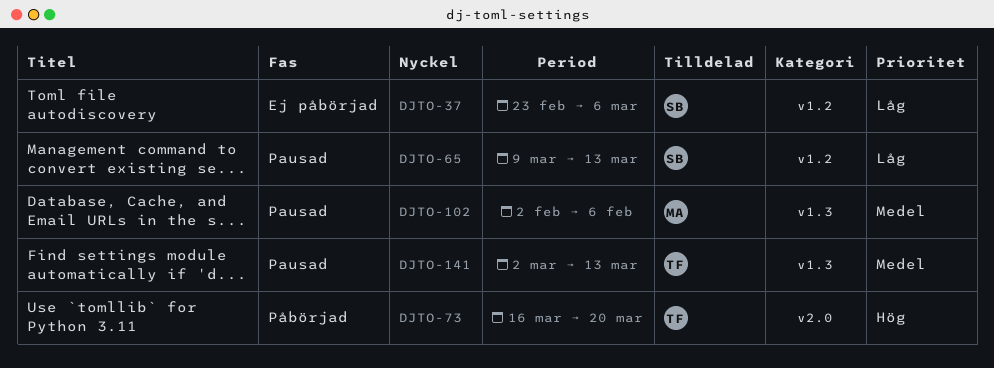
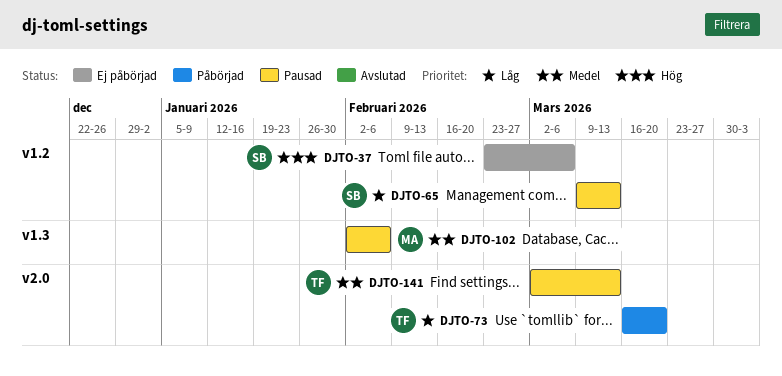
DJTO-37, priority: Låg -> Hög
DJTO-73, priority: Hög -> Låg
DJTO-141, label: v1.3 -> v2.0

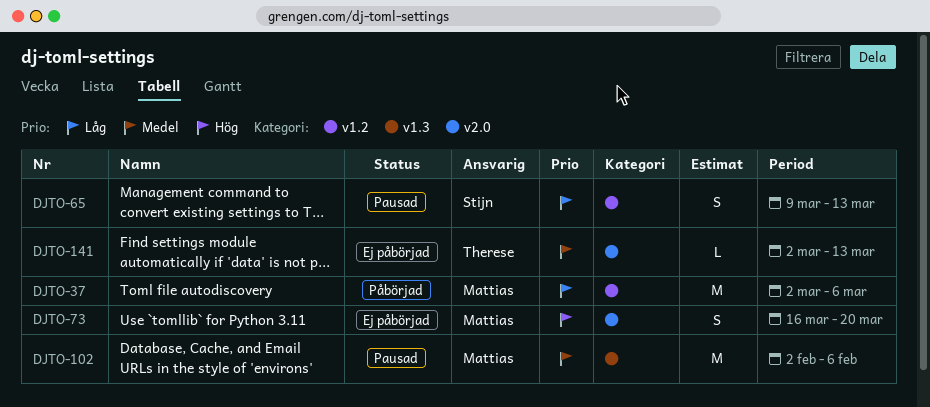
DJTO-37, status: Ej påbörjad -> Påbörjad
DJTO-37, owner: Stijn -> Mattias
DJTO-37, priority: Hög -> Låg
DJTO-37, start: Feb 23 -> Mar 2
DJTO-73, status: Påbörjad -> Ej påbörjad
DJTO-73, owner: Therese -> Mattias
DJTO-73, priority: Låg -> Hög
DJTO-141, status: Pausad -> Ej påbörjad

